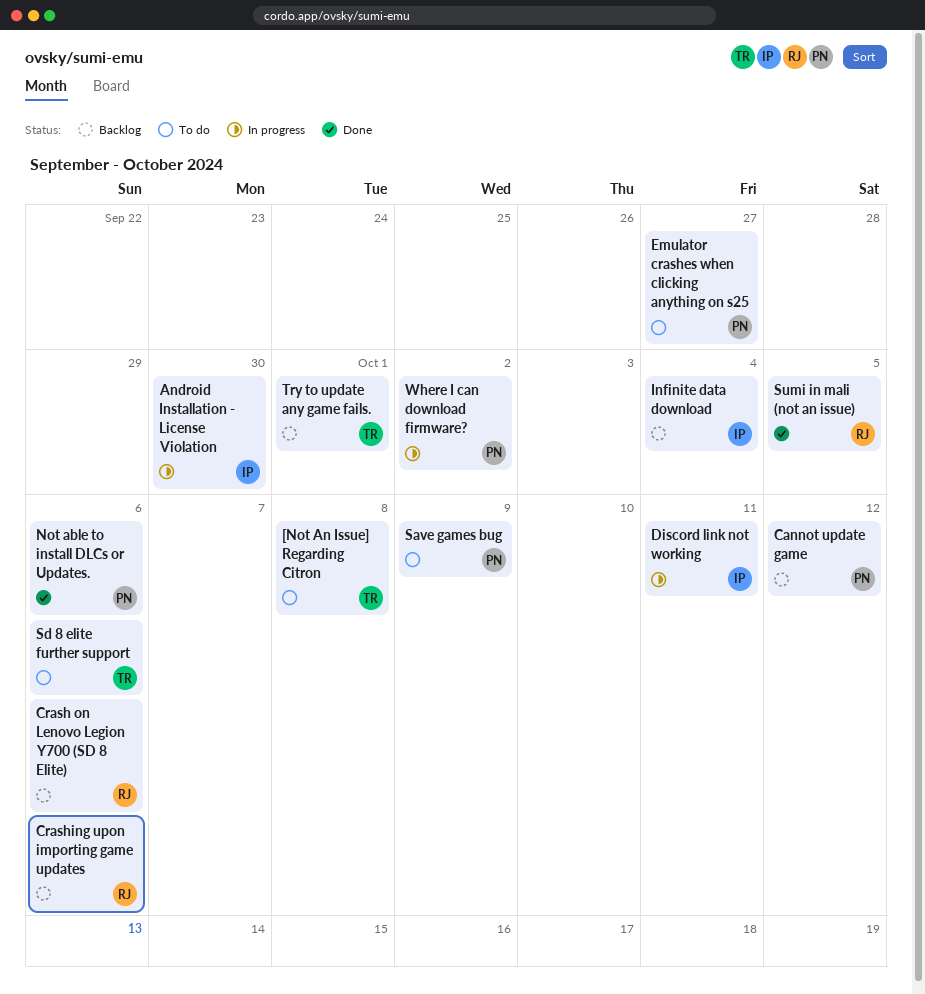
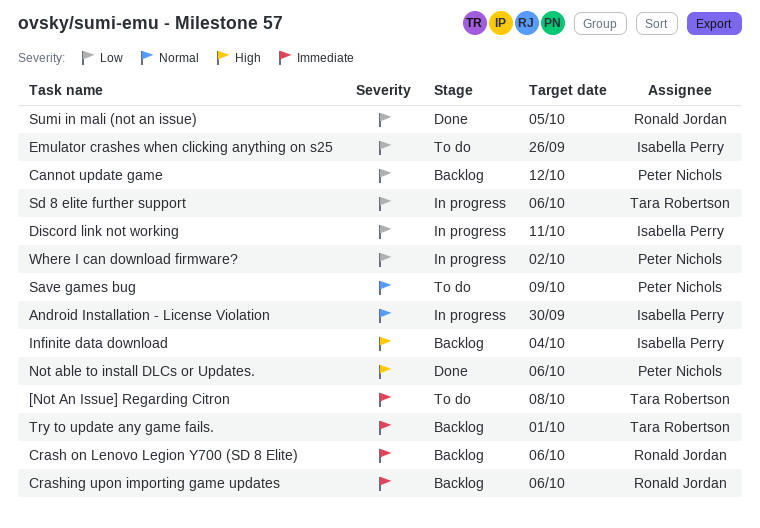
Emulator crashes when clicking anything on s25, owner: Peter Nichols -> Isabella Perry
Emulator crashes when clicking anything on s25, due: Sep 27 -> Sep 26
Sd 8 elite further support, status: To do -> In progress

